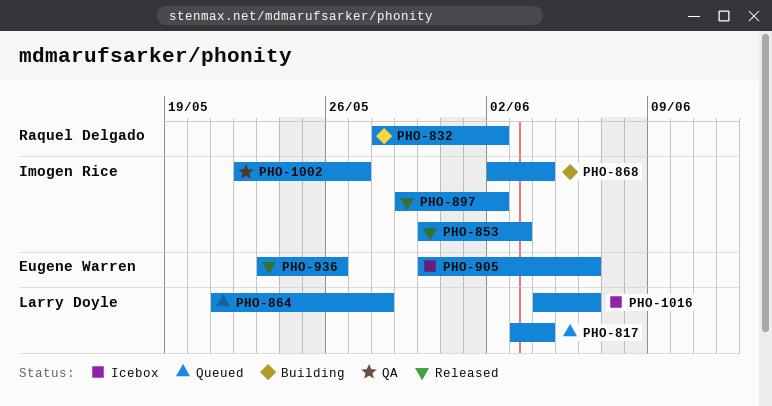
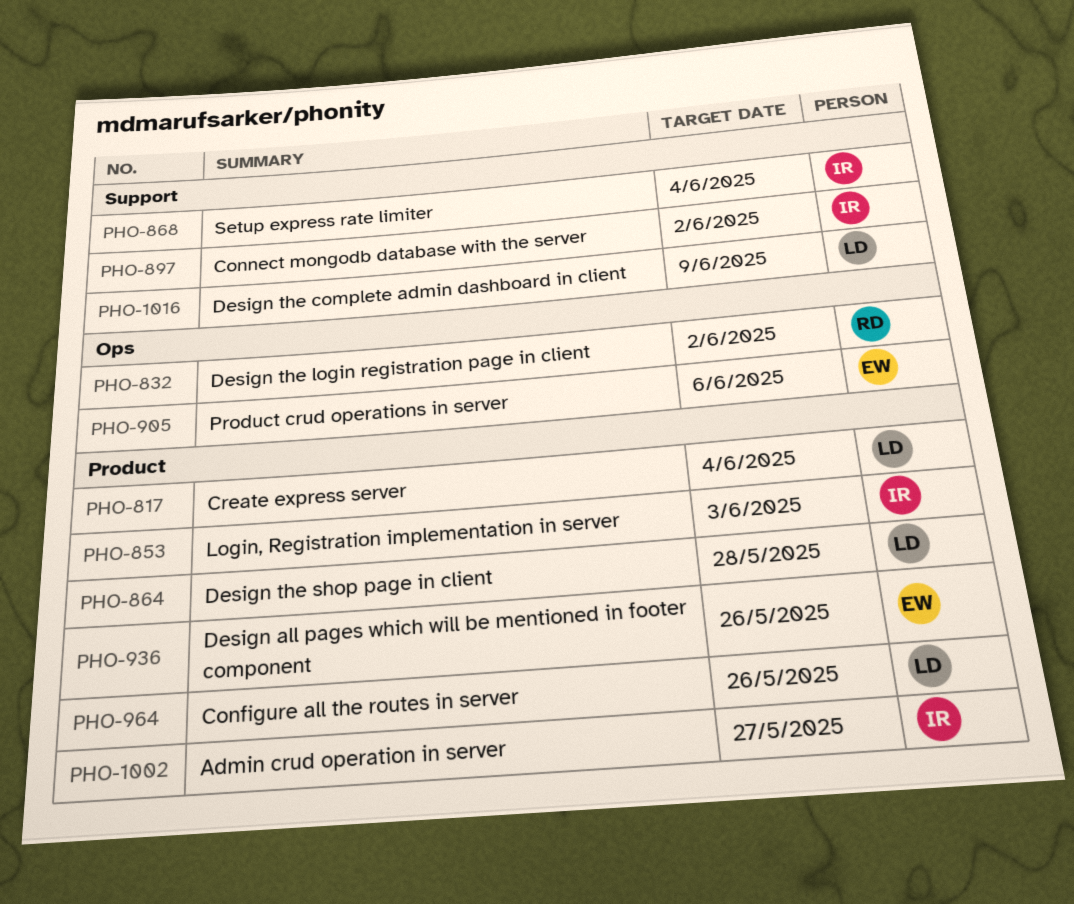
PHO-964: none -> present
PHO-1016, due: Jun 6 -> Jun 9

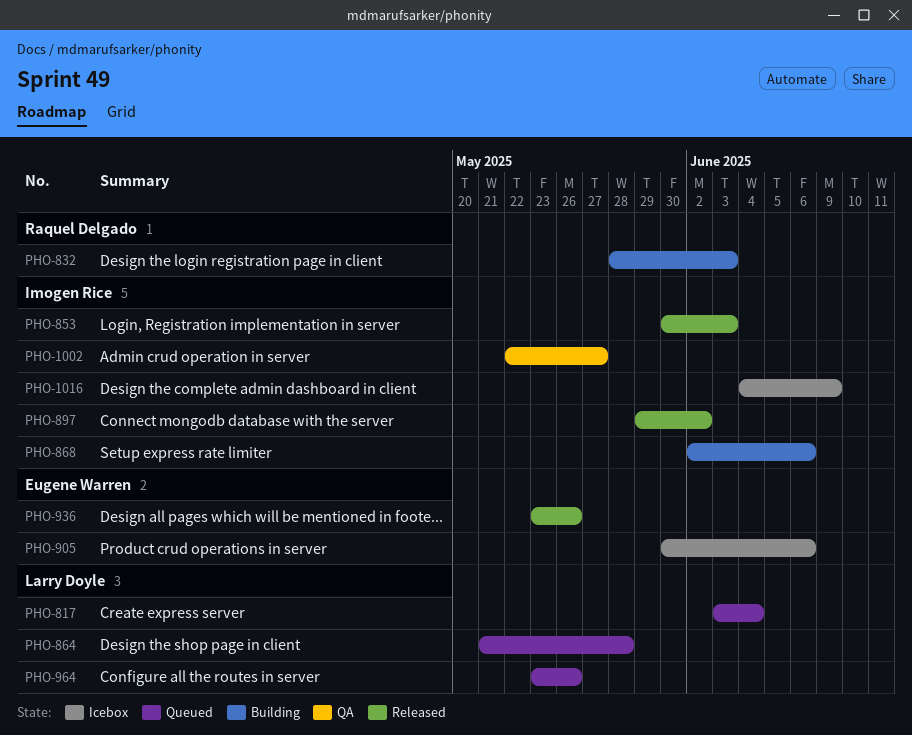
PHO-832, due: Jun 2 -> Jun 3
PHO-868, due: Jun 4 -> Jun 6
PHO-1016, owner: Larry Doyle -> Imogen Rice

